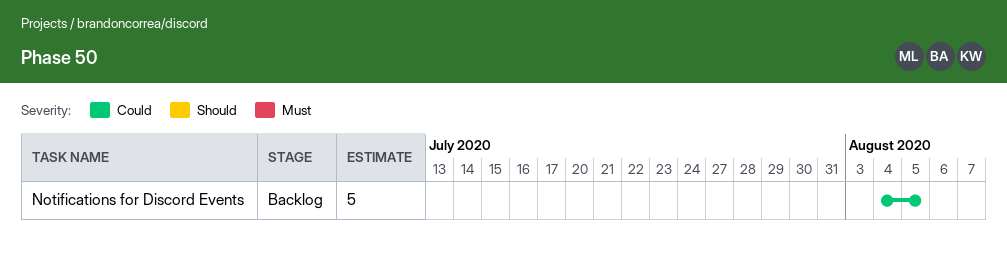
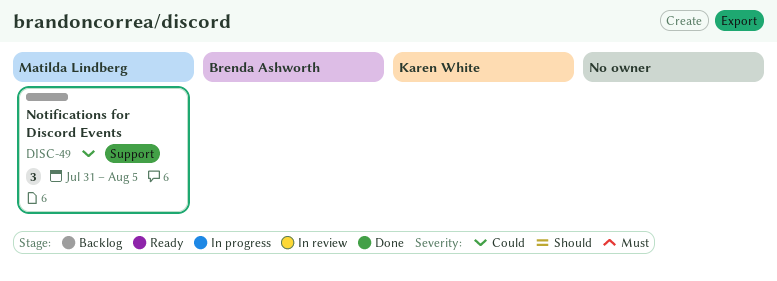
Notifications for Discord Events, estimate: 5 -> 3
Notifications for Discord Events, start: Aug 4 -> Jul 31

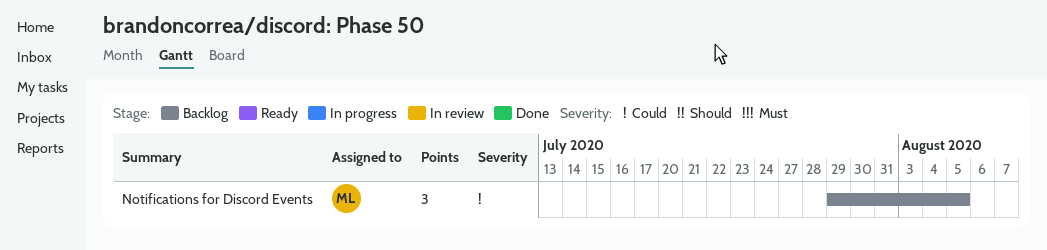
Notifications for Discord Events, start: Jul 31 -> Jul 29

